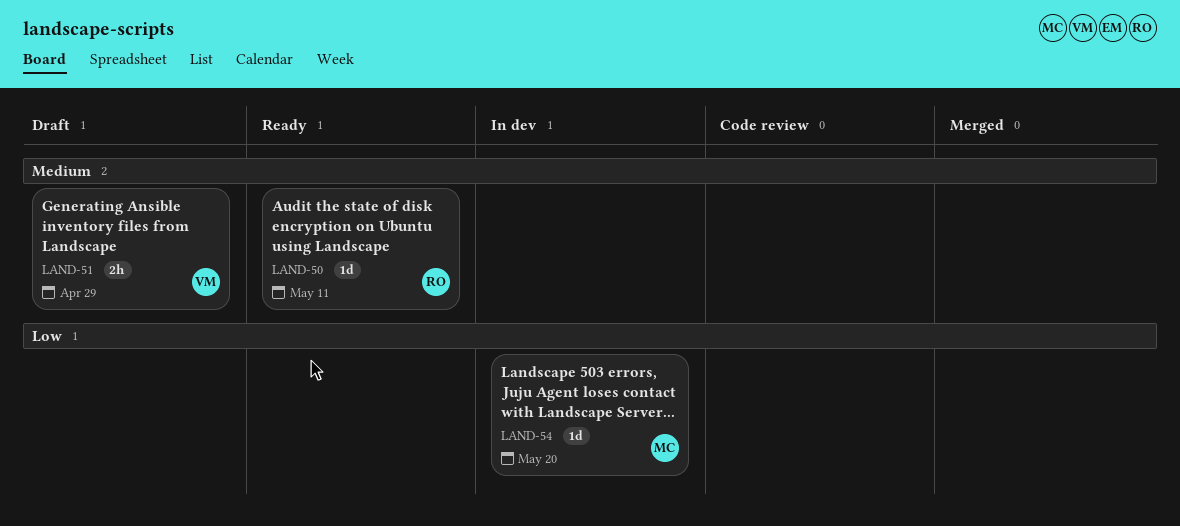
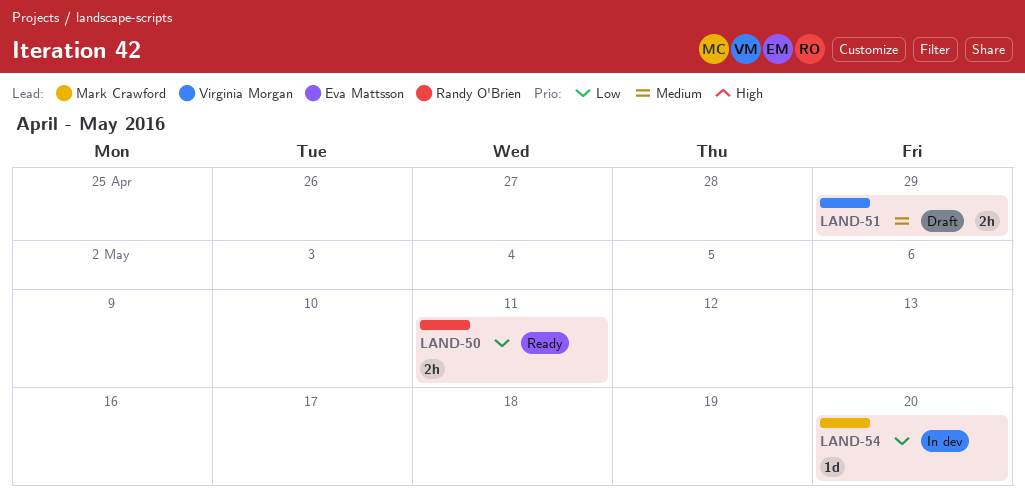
LAND-50, priority: Medium -> Low
LAND-50, estimate: 1d -> 2h

